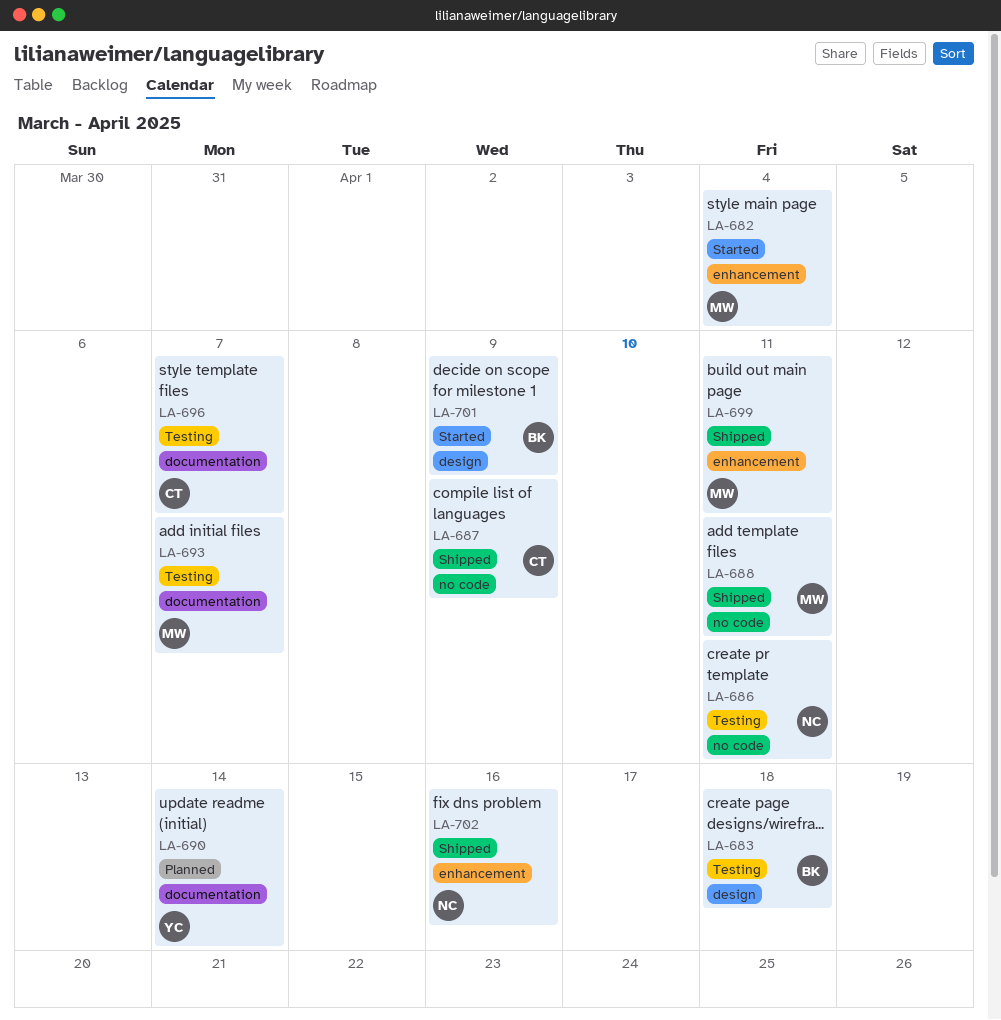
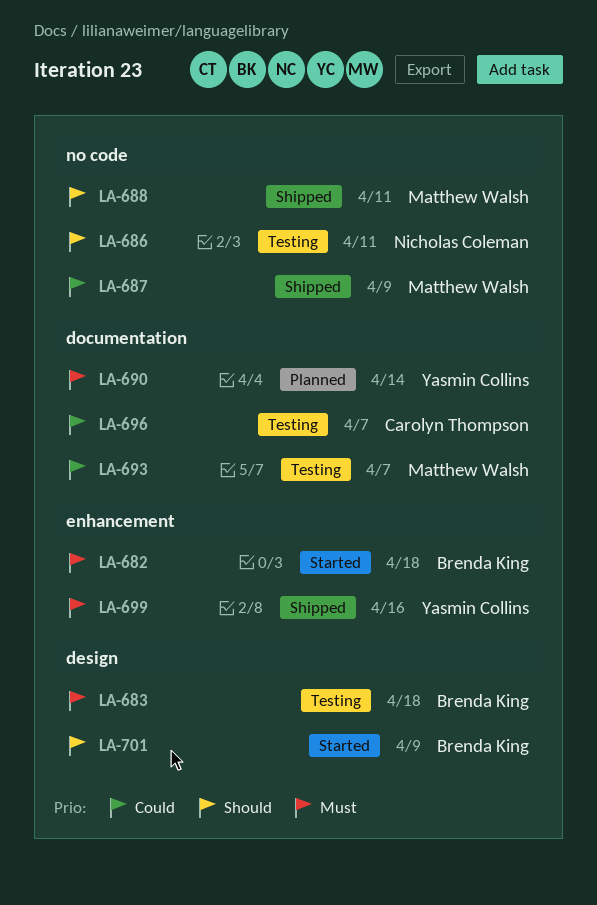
LA-682, owner: Matthew Walsh -> Brenda King
LA-682, due: Apr 4 -> Apr 18
LA-687, owner: Carolyn Thompson -> Matthew Walsh
LA-699, owner: Matthew Walsh -> Yasmin Collins
LA-699, due: Apr 11 -> Apr 16
LA-702: present -> none

